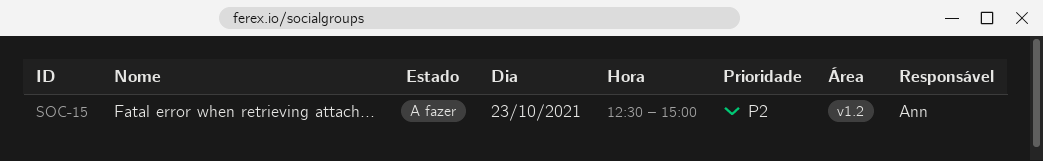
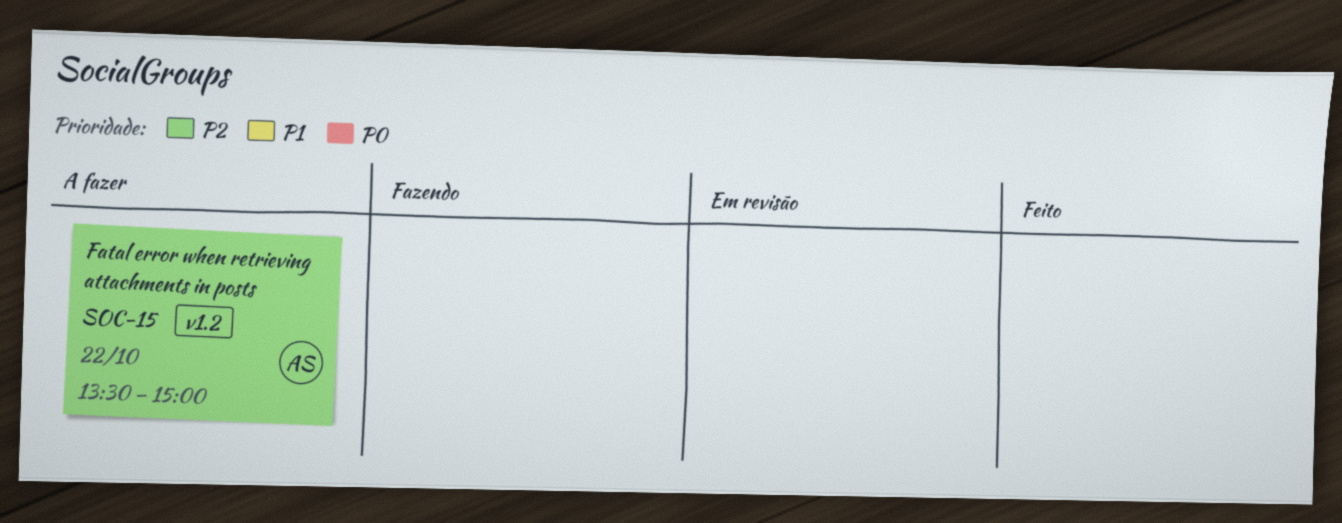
SOC-15, day: Oct 23 -> Oct 22
SOC-15, begins: 12:30 -> 13:30

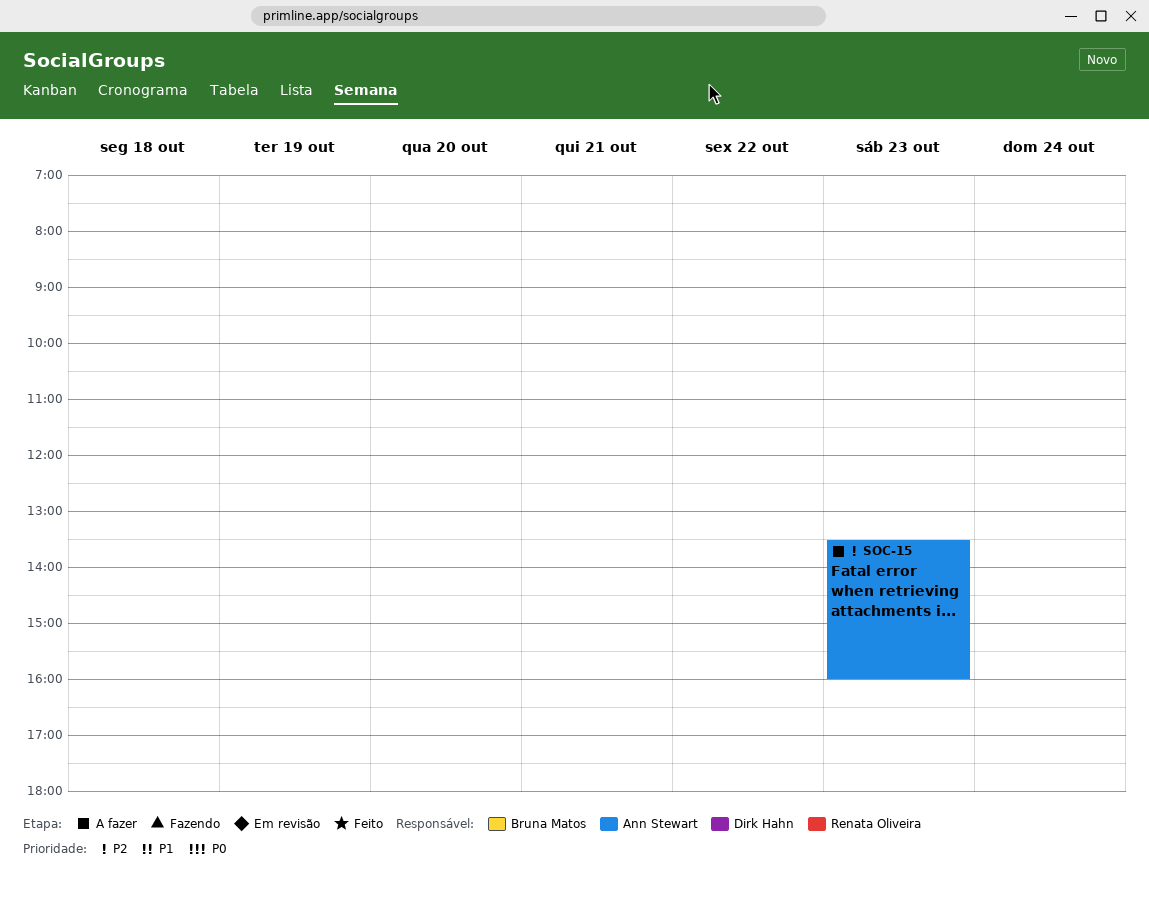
SOC-15, day: Oct 22 -> Oct 23
SOC-15, ends: 15:00 -> 16:00

